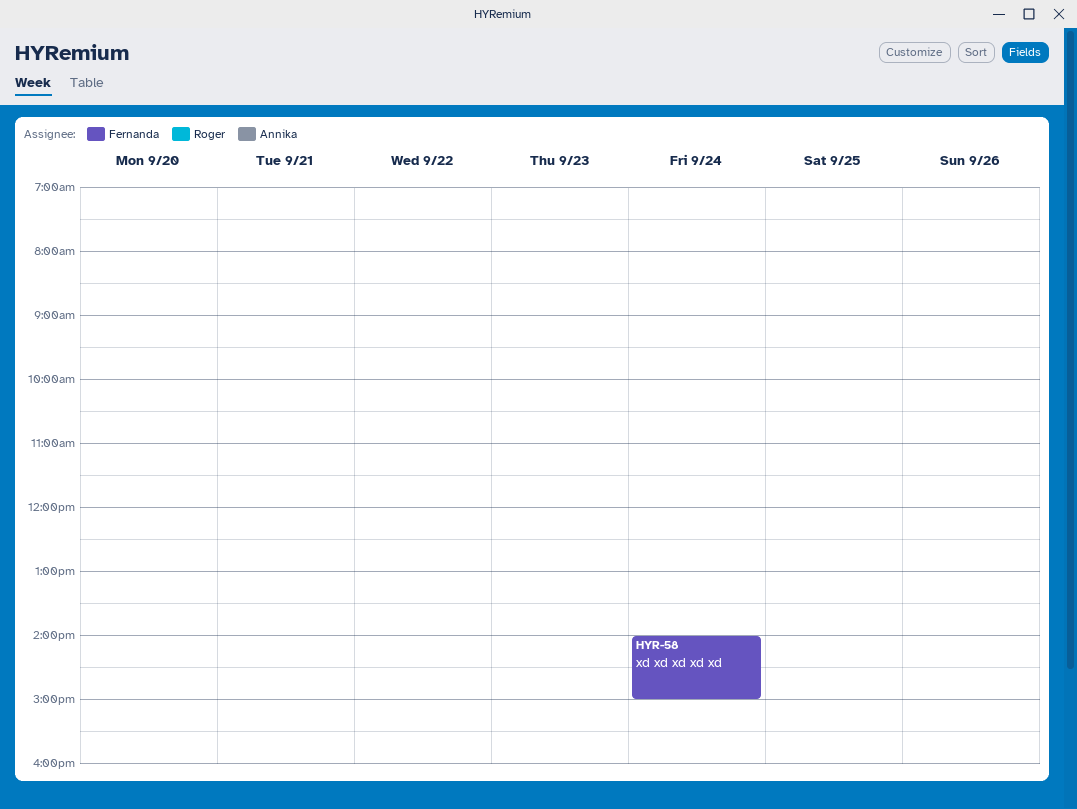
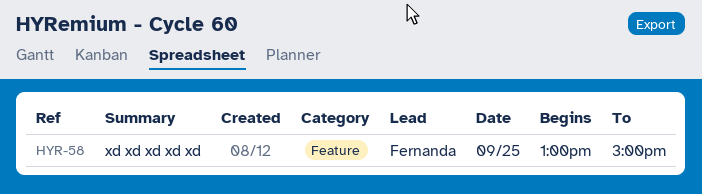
HYR-58, day: Sep 24 -> Sep 25
HYR-58, begins: 14:00 -> 13:00

